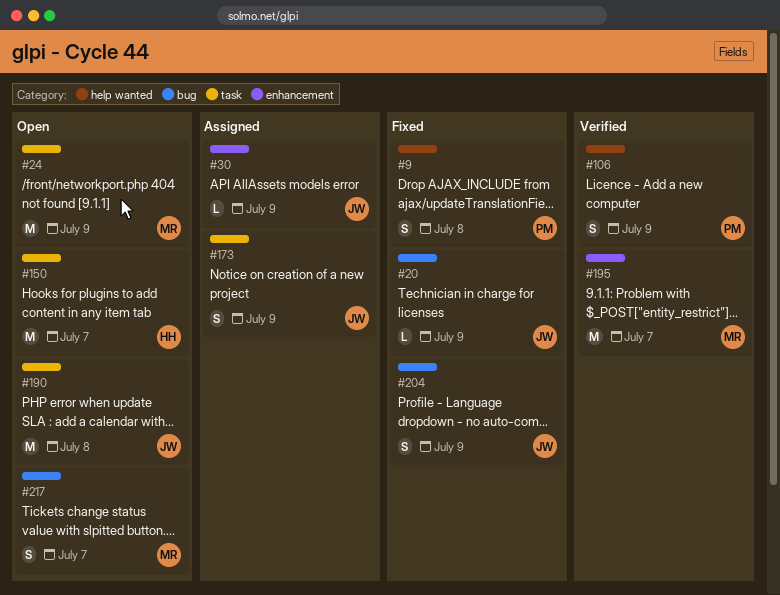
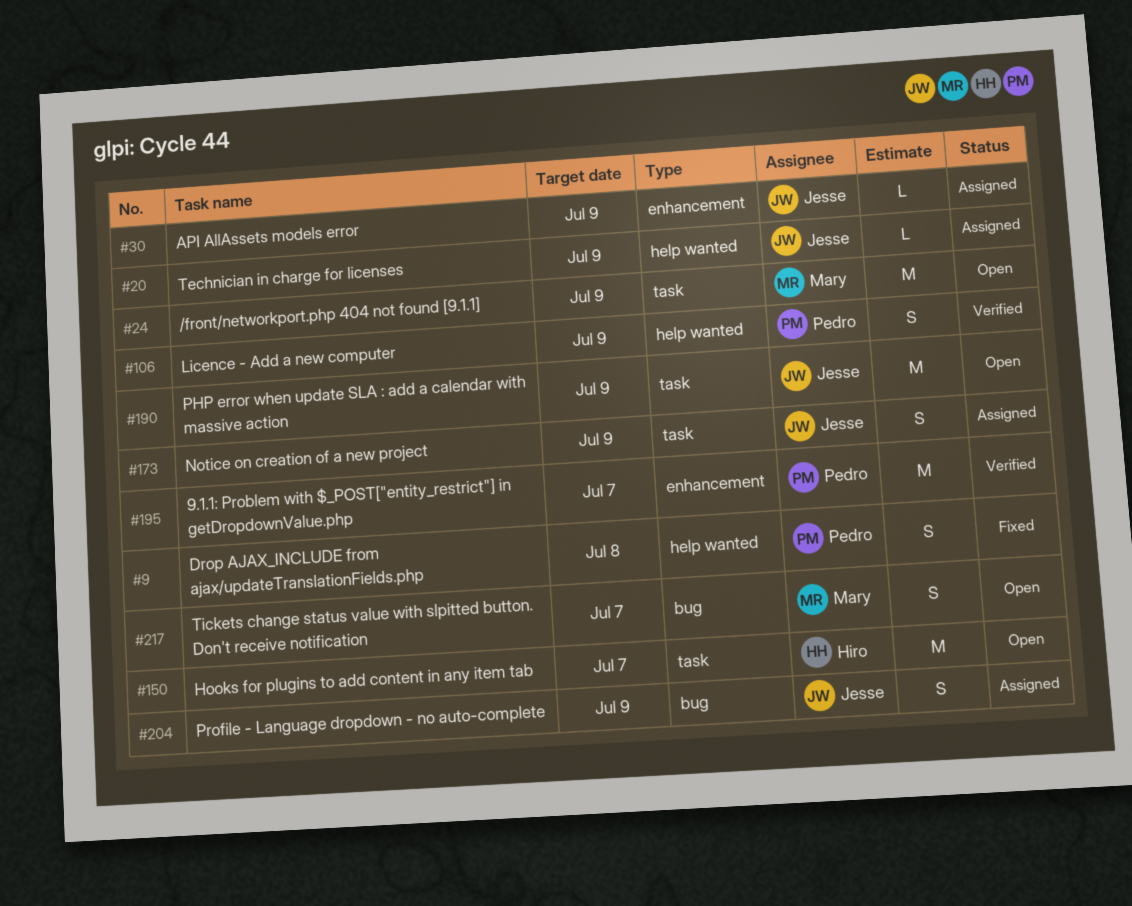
#20, status: Fixed -> Assigned
#20, label: bug -> help wanted
#190, due: Jul 8 -> Jul 9
#195, owner: Mary -> Pedro
#204, status: Fixed -> Assigned

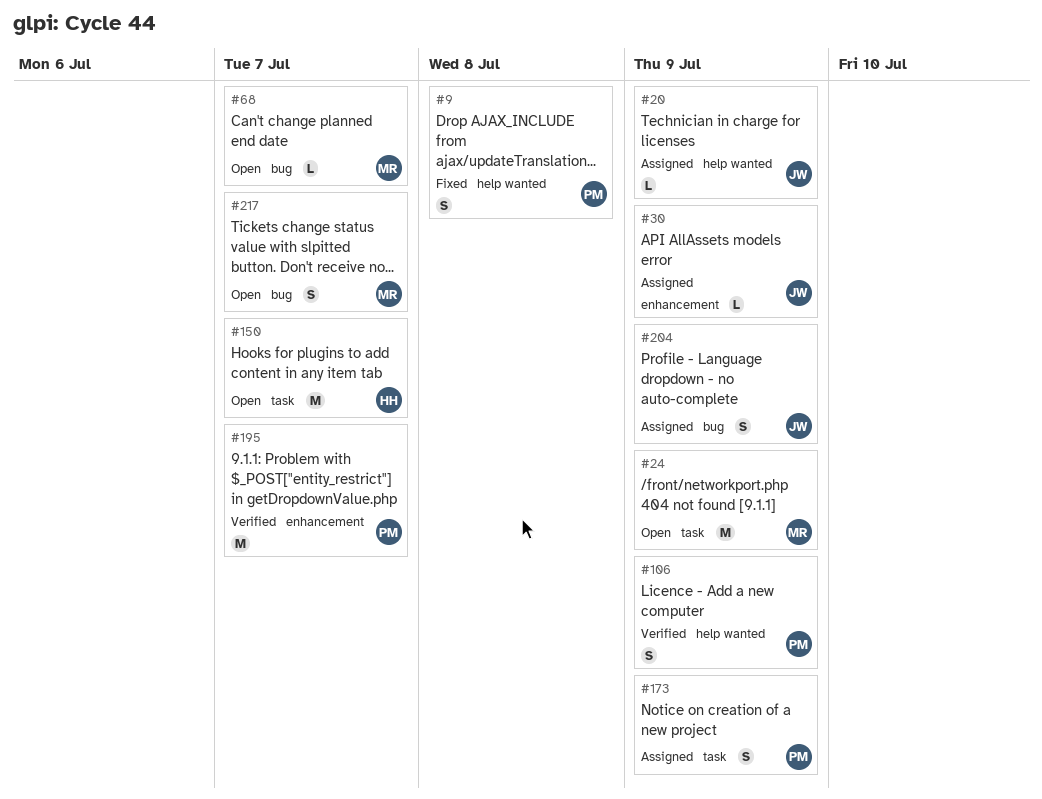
#68: none -> present
#173, owner: Jesse -> Pedro
#190: present -> none

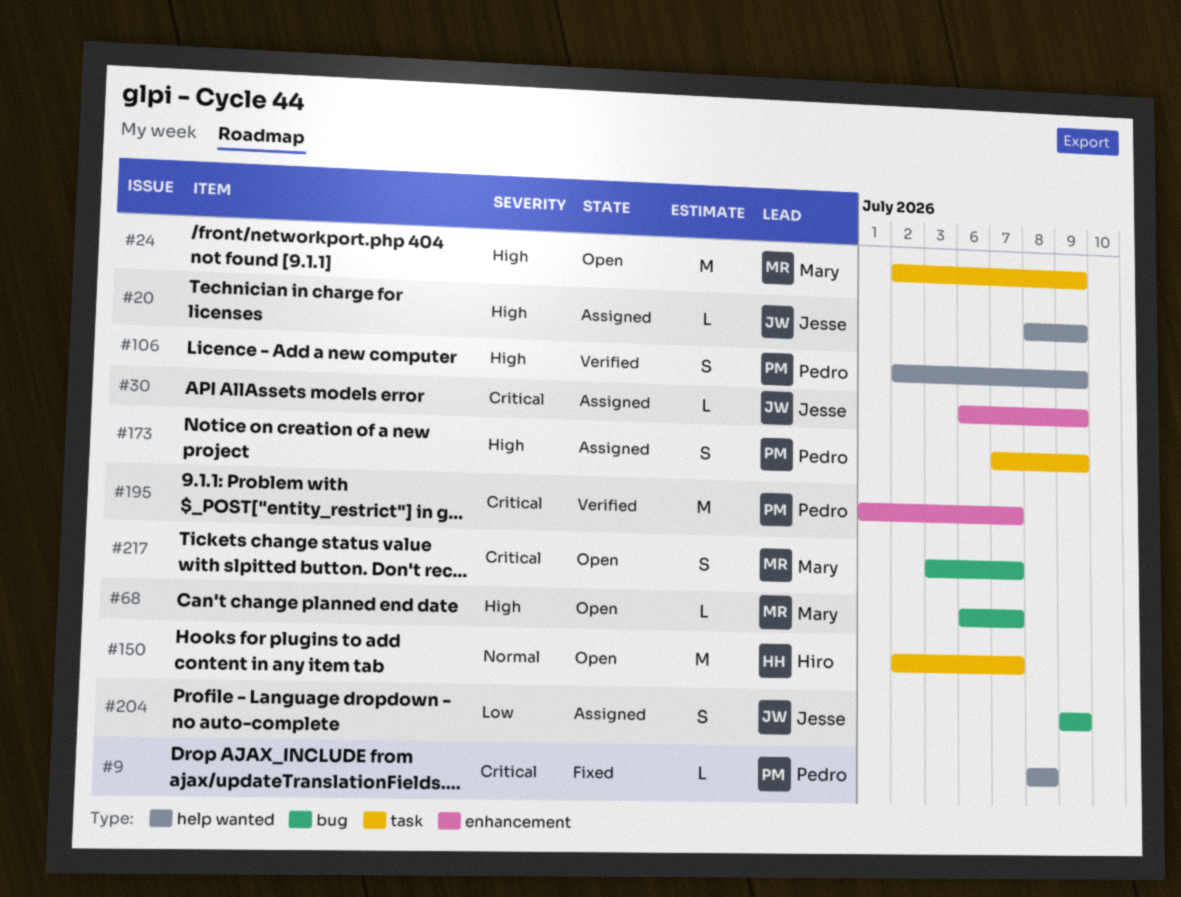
#9, estimate: S -> L

